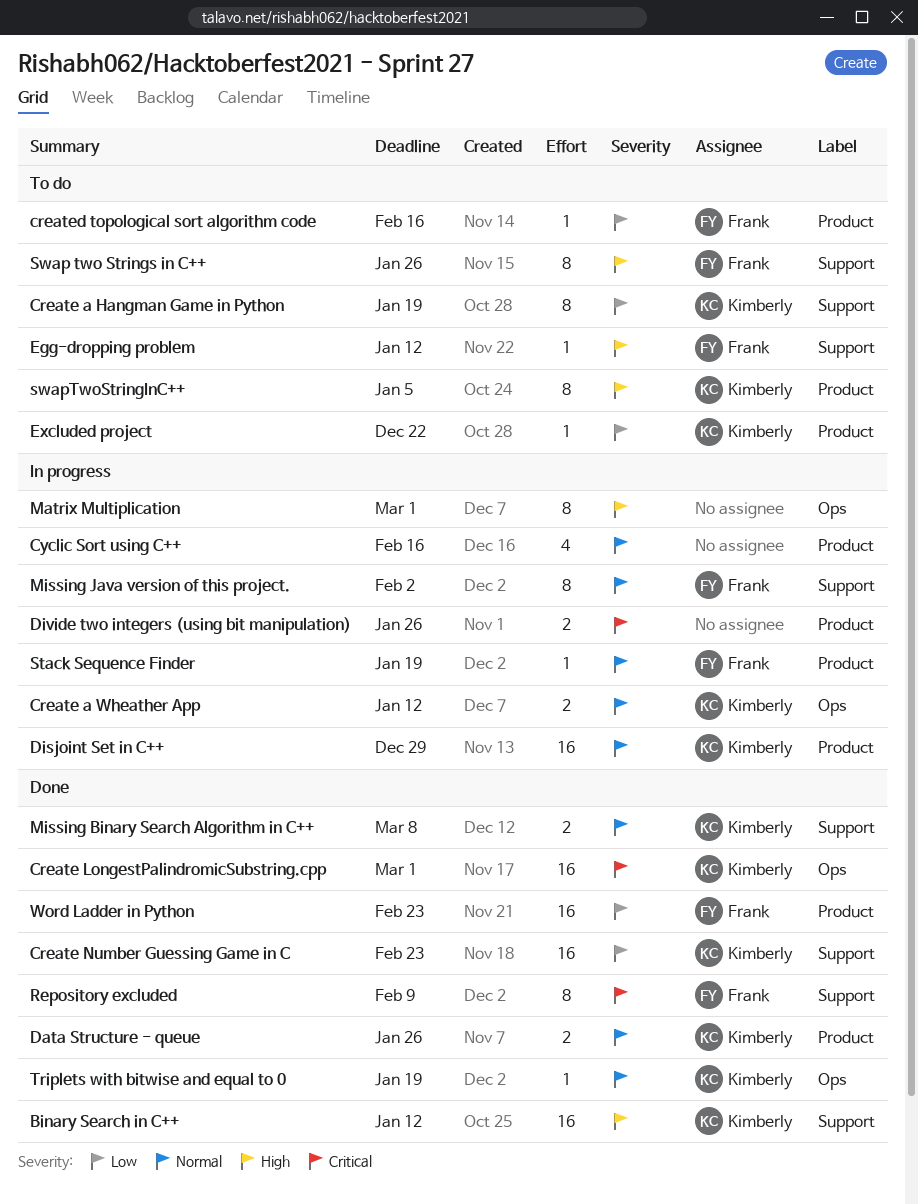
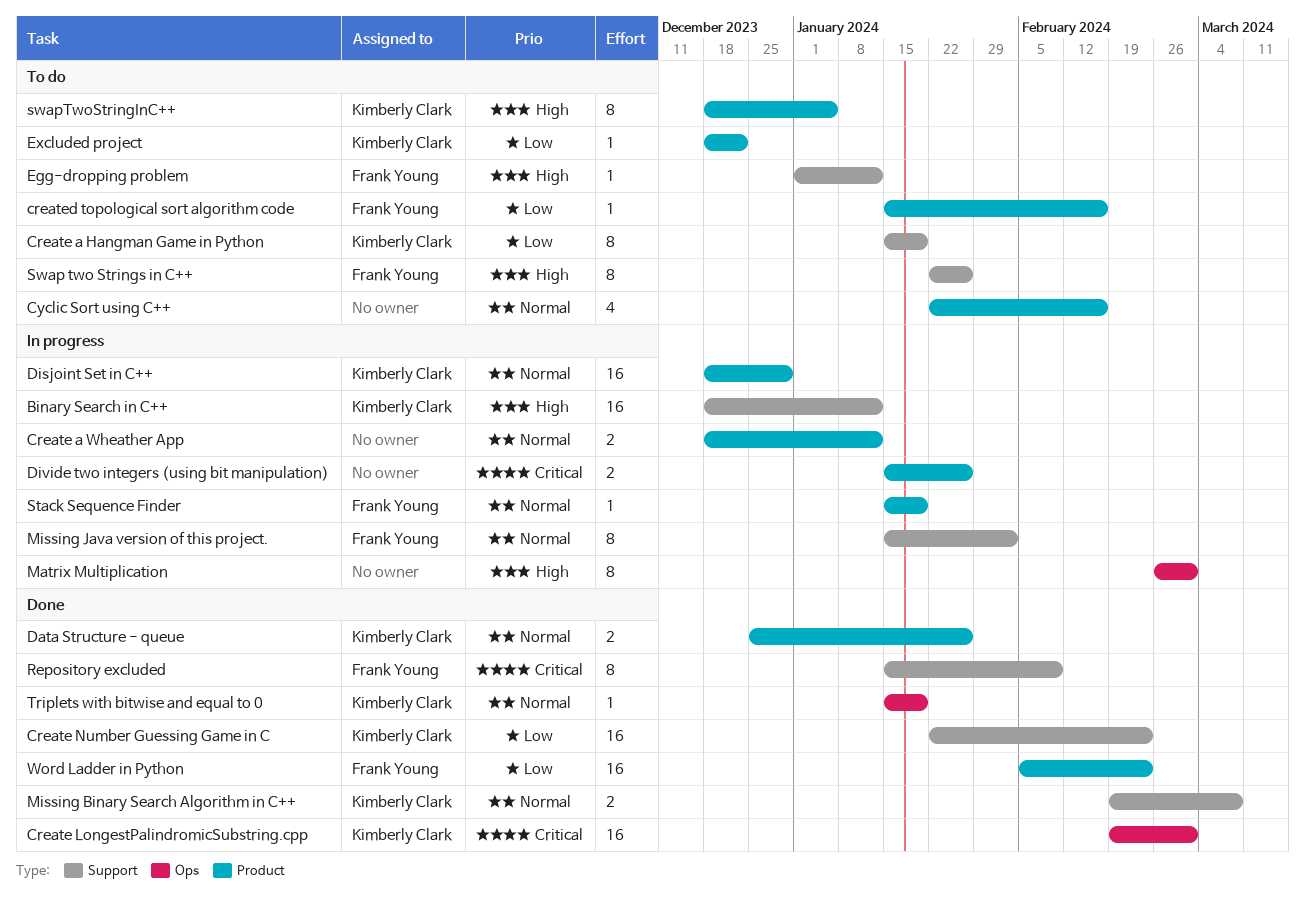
Binary Search in C++, status: Done -> In progress
Create a Wheather App, owner: Kimberly Clark -> none
Create a Wheather App, label: Ops -> Product
Cyclic Sort using C++, status: In progress -> To do

